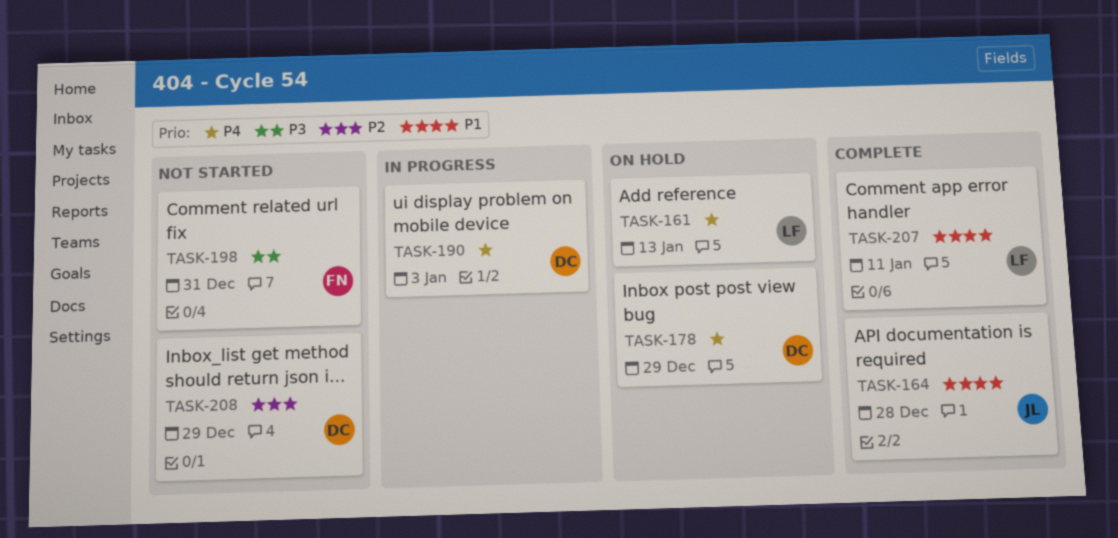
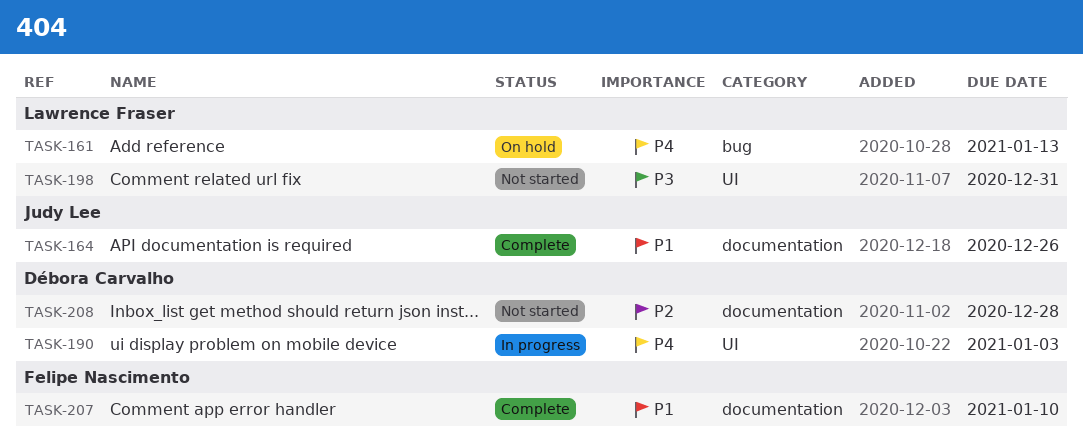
TASK-164, due: Dec 28 -> Dec 26
TASK-178: present -> none
TASK-198, owner: Felipe Nascimento -> Lawrence Fraser
TASK-207, owner: Lawrence Fraser -> Felipe Nascimento
TASK-207, due: Jan 11 -> Jan 10
TASK-208, due: Dec 29 -> Dec 28

